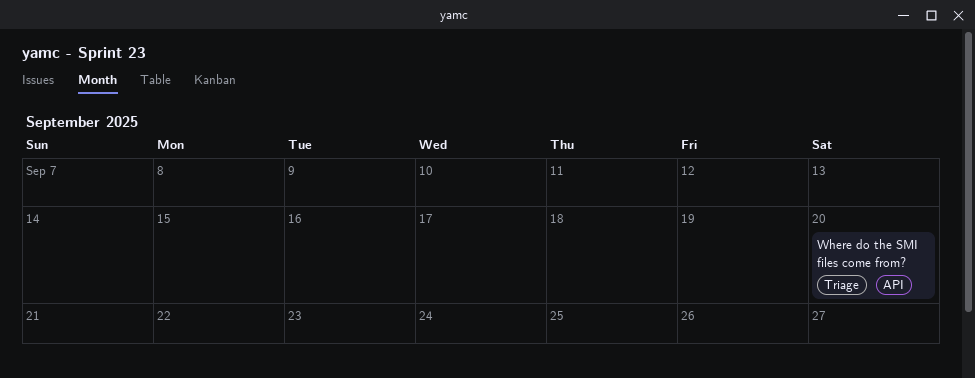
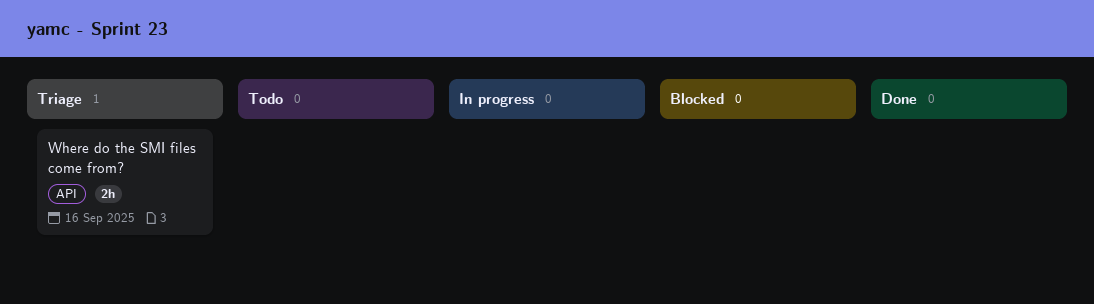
Where do the SMI files come from?, due: Sep 20 -> Sep 16

